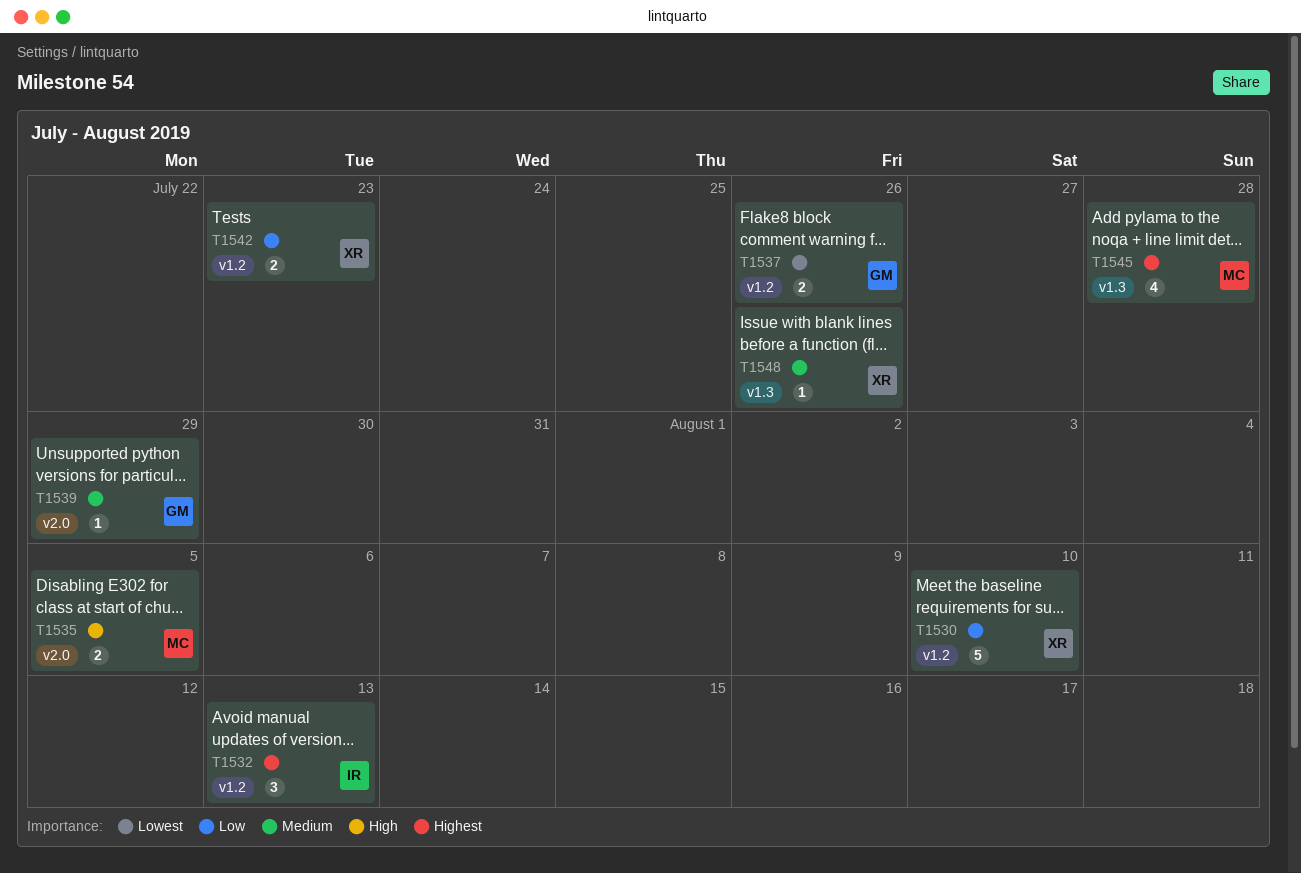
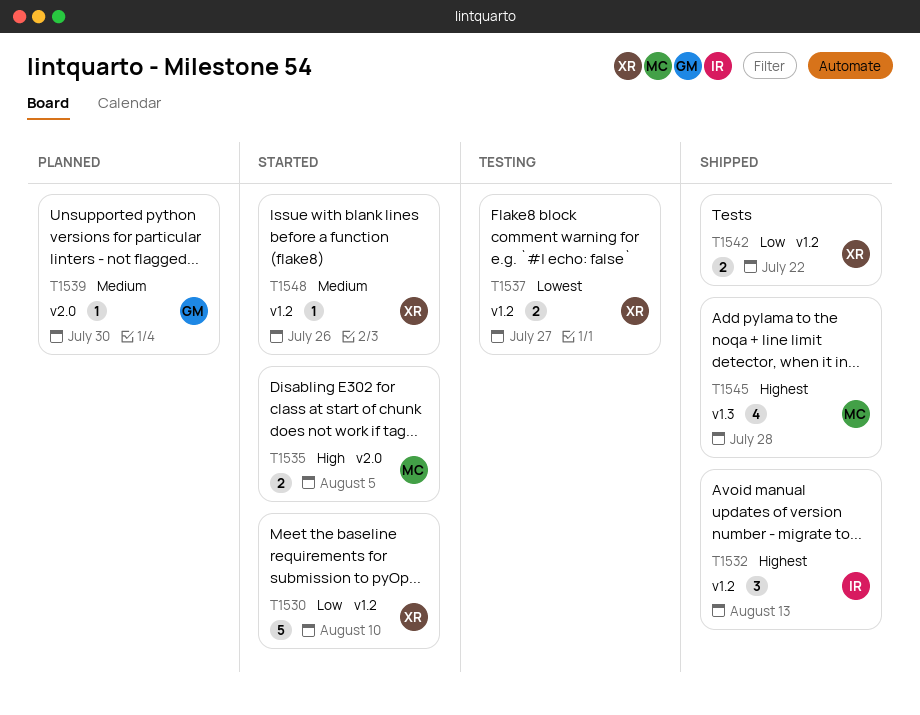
T1537, owner: GM -> XR
T1537, due: Jul 26 -> Jul 27
T1539, due: Jul 29 -> Jul 30
T1542, due: Jul 23 -> Jul 22
T1548, label: v1.3 -> v1.2

